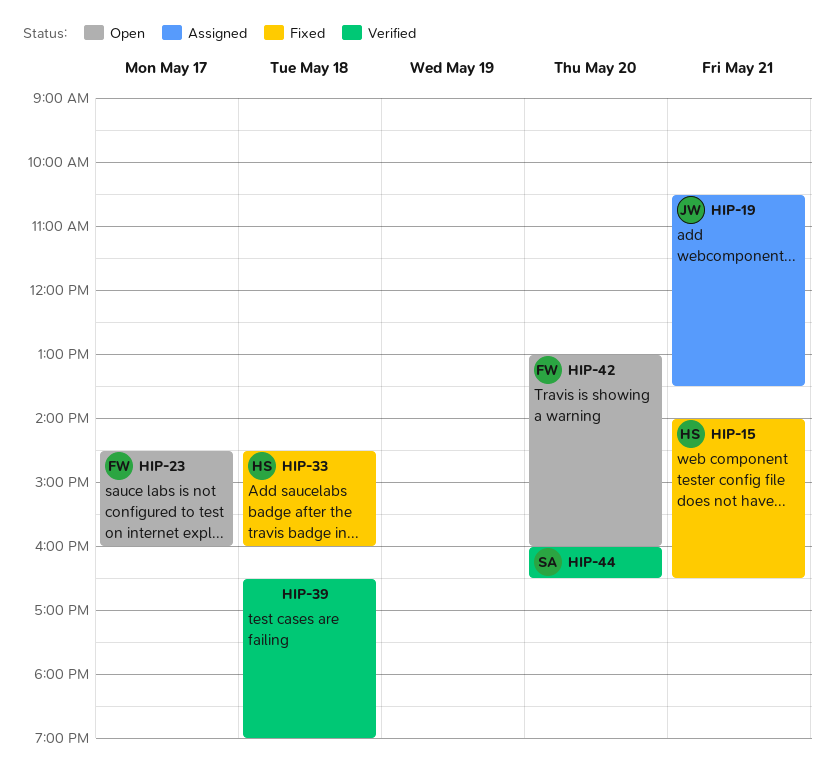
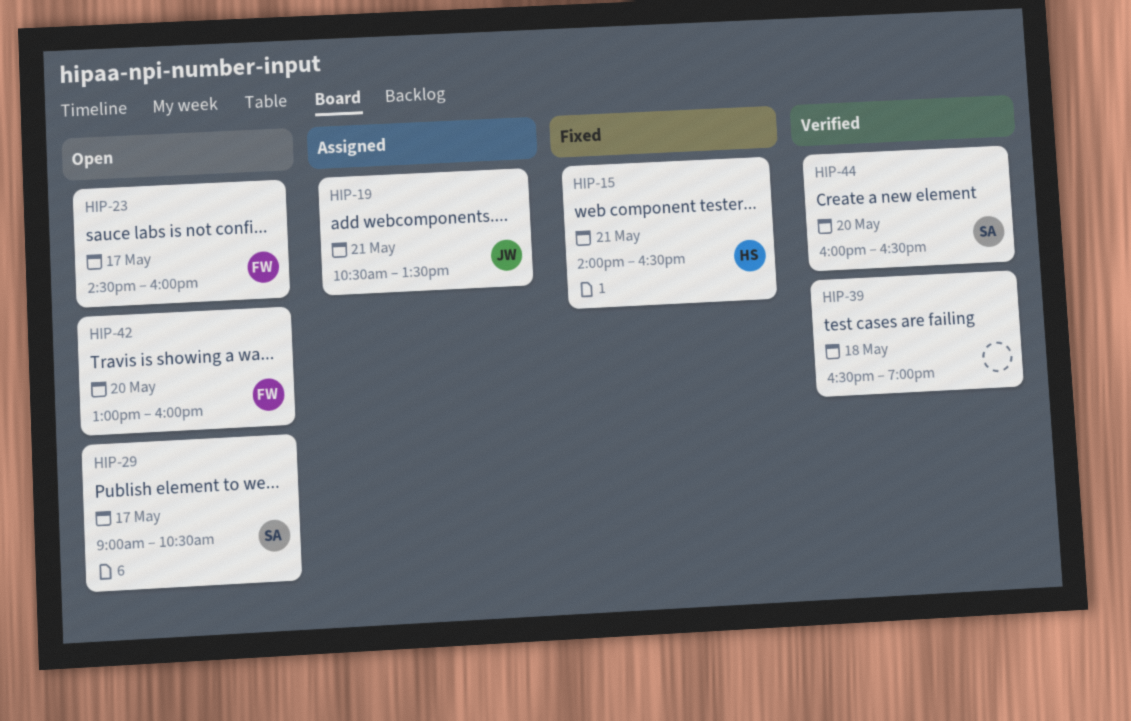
HIP-29: none -> present
HIP-33: present -> none

